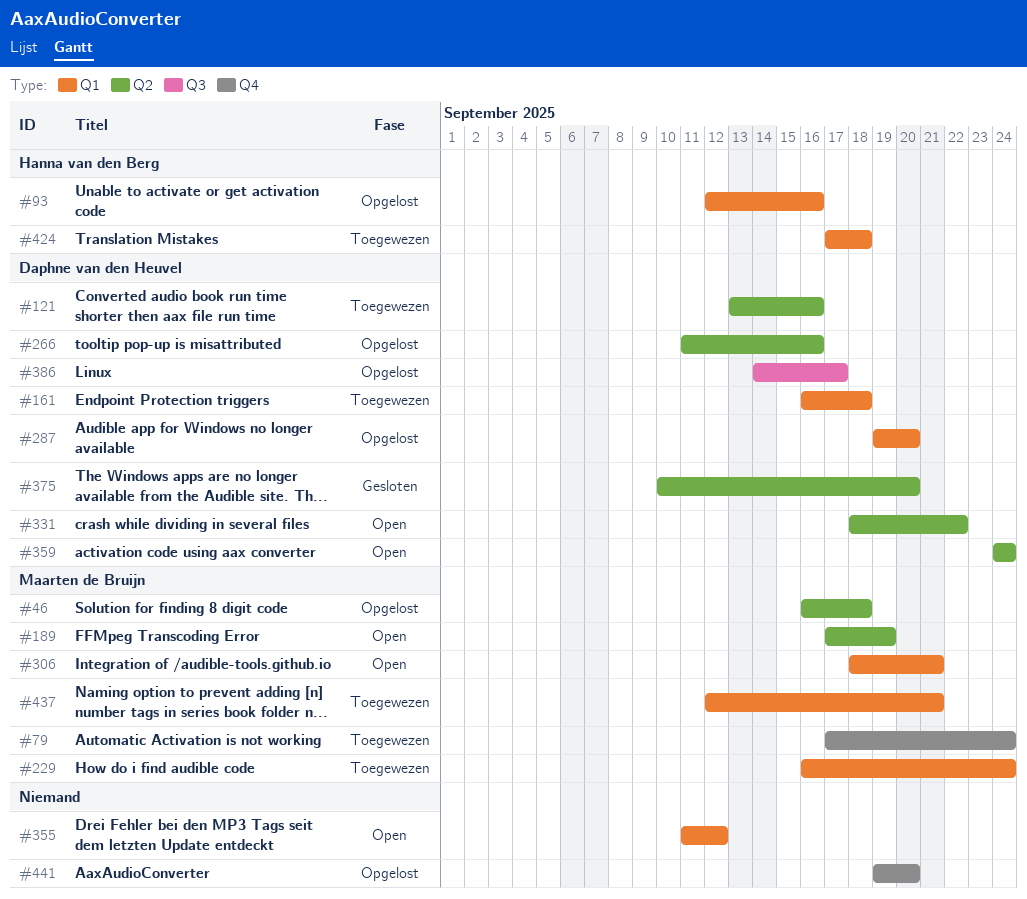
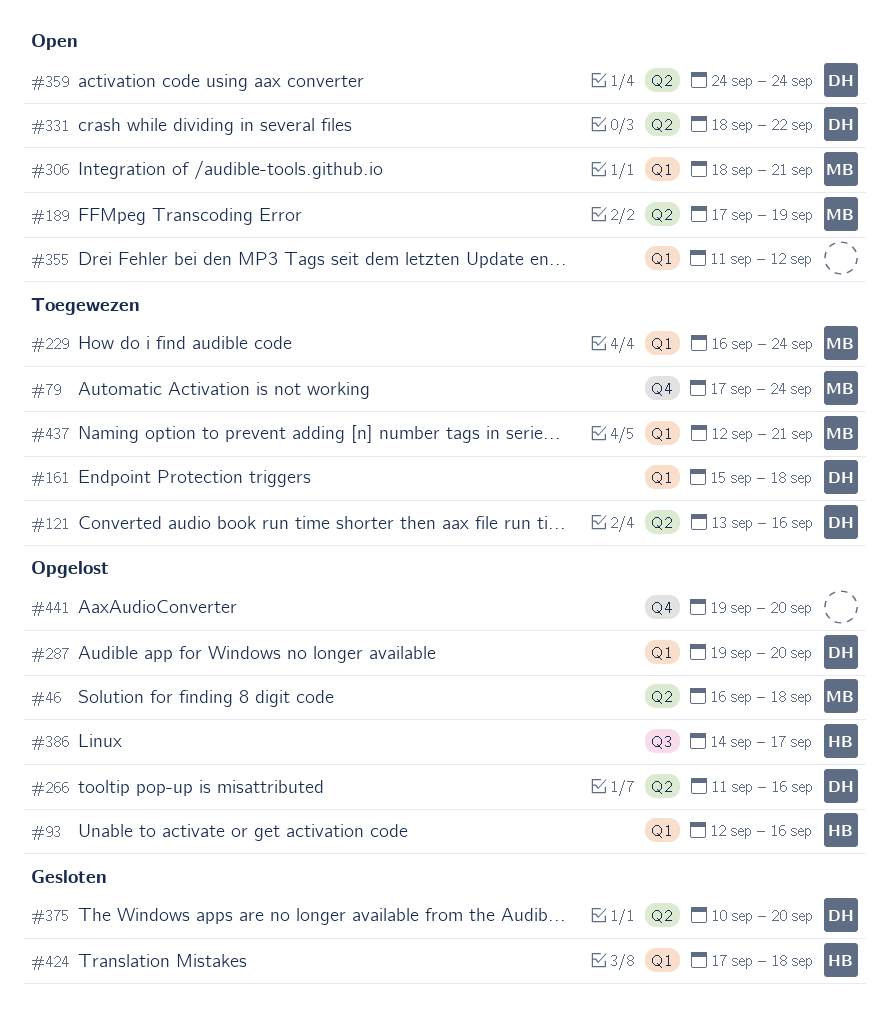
#161, start: Sep 16 -> Sep 15
#386, owner: Daphne van den Heuvel -> Hanna van den Berg
#424, status: Toegewezen -> Gesloten

